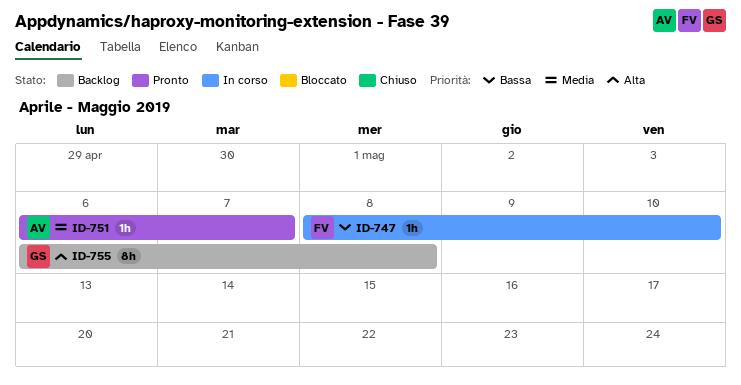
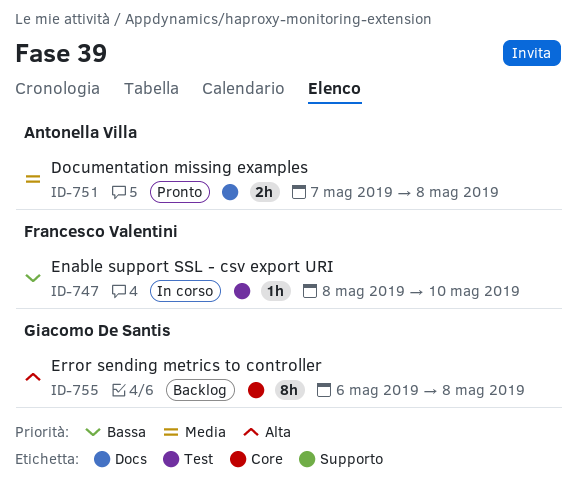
ID-751, estimate: 1h -> 2h
ID-751, start: May 6 -> May 7
ID-751, due: May 7 -> May 8

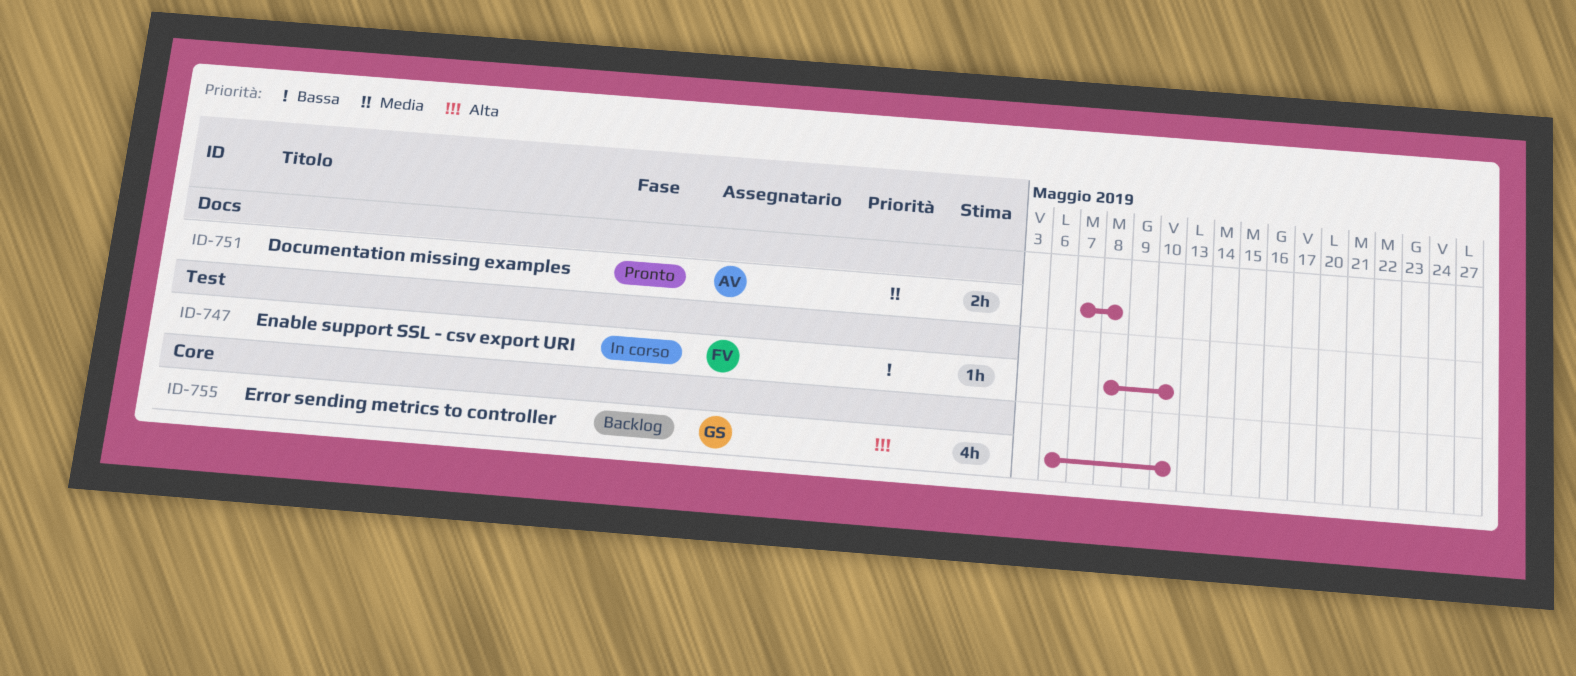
ID-755, estimate: 8h -> 4h
ID-755, due: May 8 -> May 10

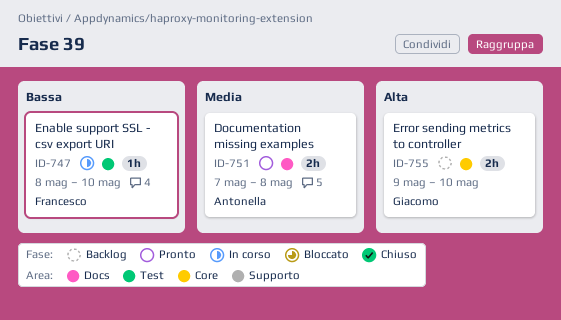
ID-755, estimate: 4h -> 2h
ID-755, start: May 6 -> May 9

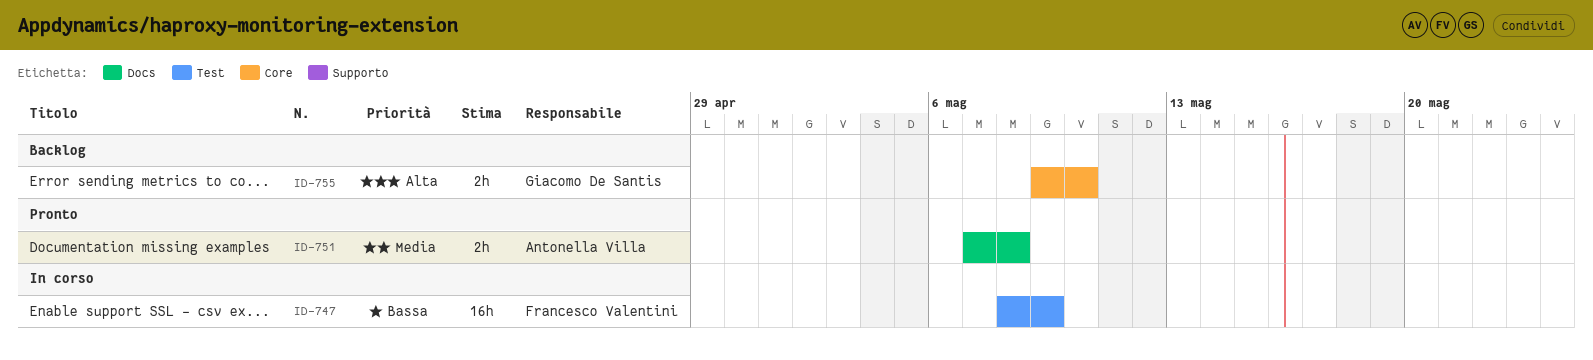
ID-747, estimate: 1h -> 16h
ID-747, due: May 10 -> May 9

